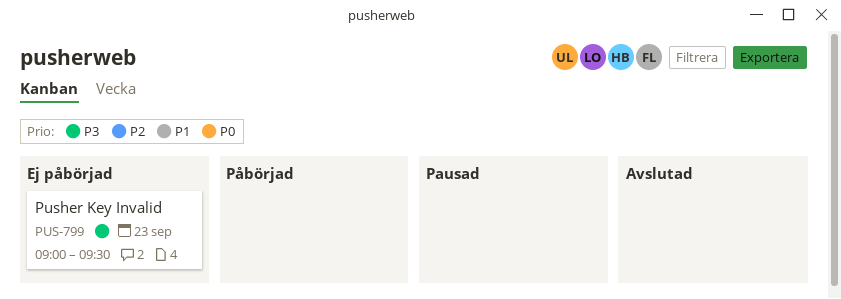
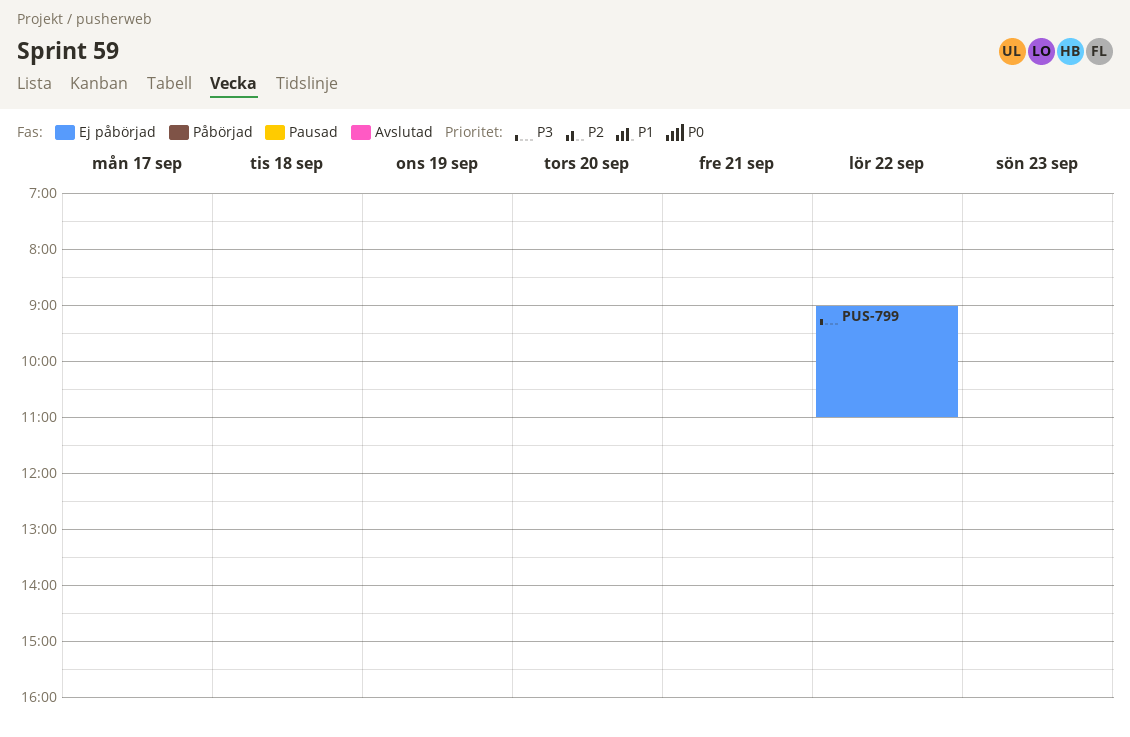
PUS-799, day: Sep 23 -> Sep 22
PUS-799, ends: 09:30 -> 11:00

